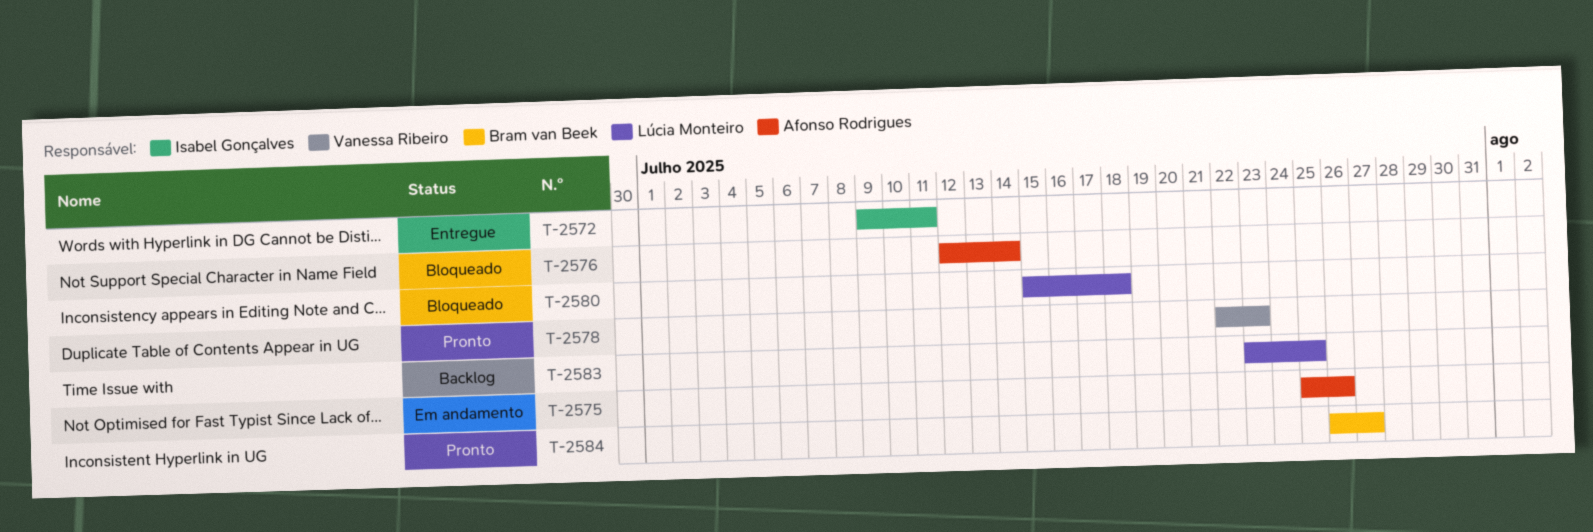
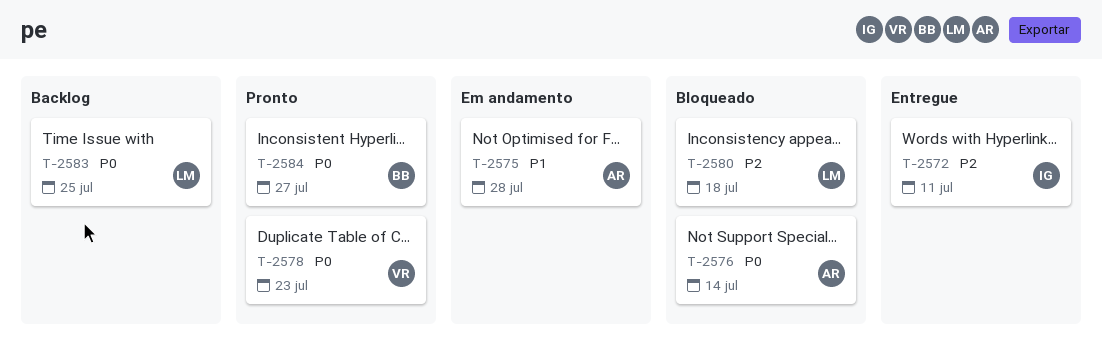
T-2575, due: Jul 26 -> Jul 28

